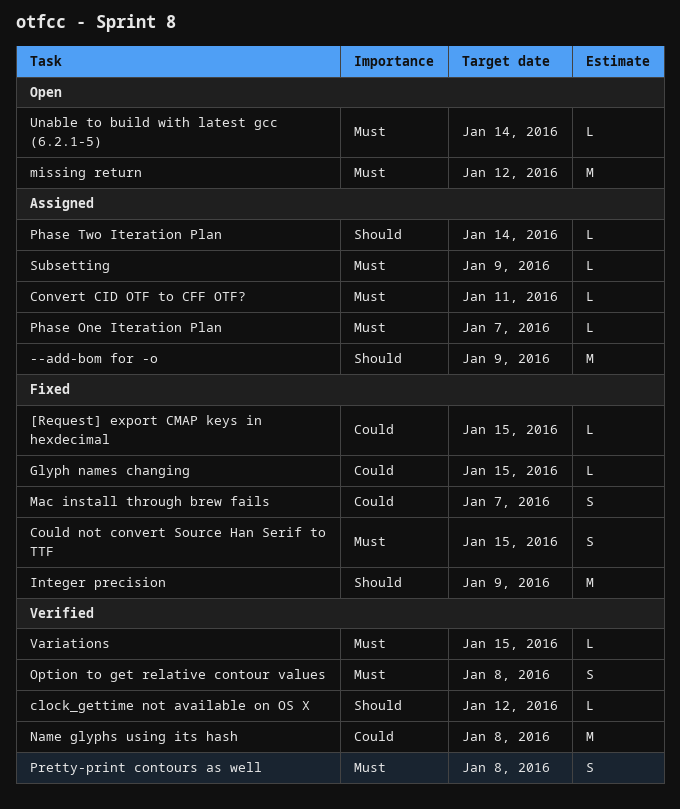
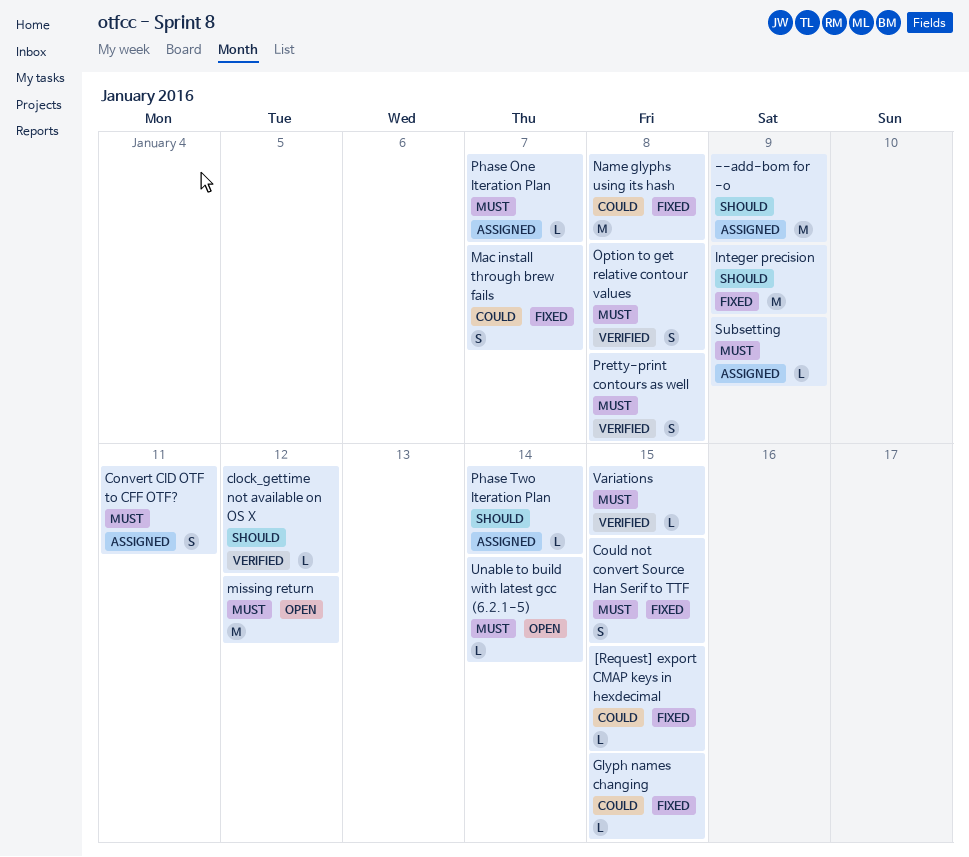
Convert CID OTF to CFF OTF?, estimate: L -> S
Name glyphs using its hash, status: Verified -> Fixed

